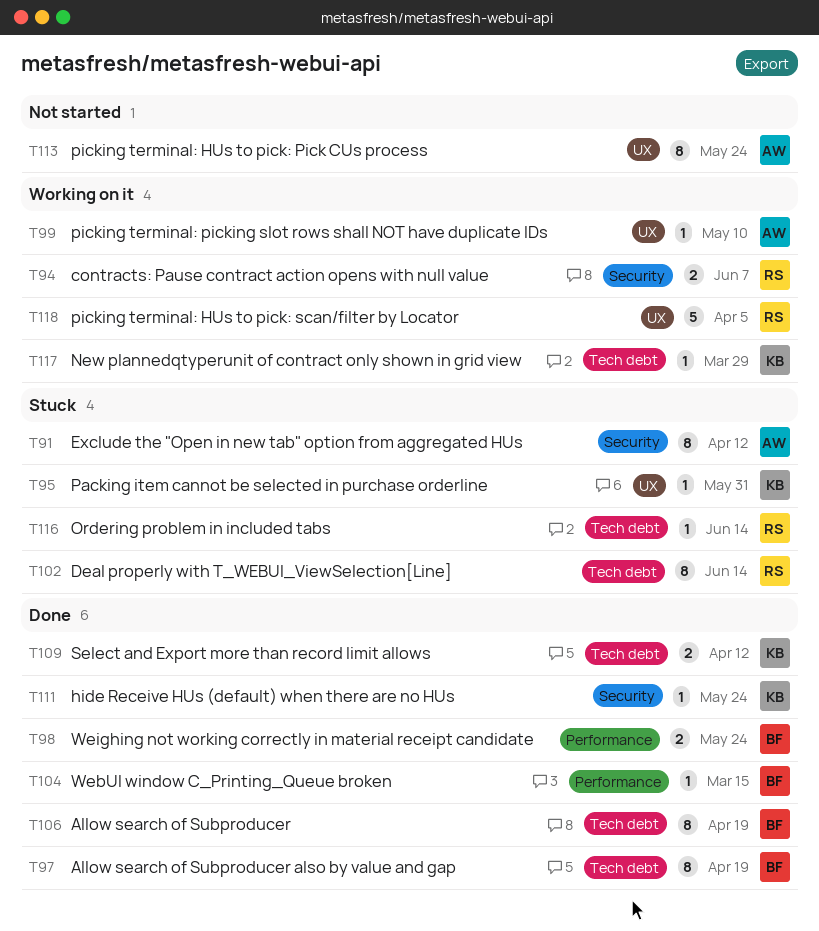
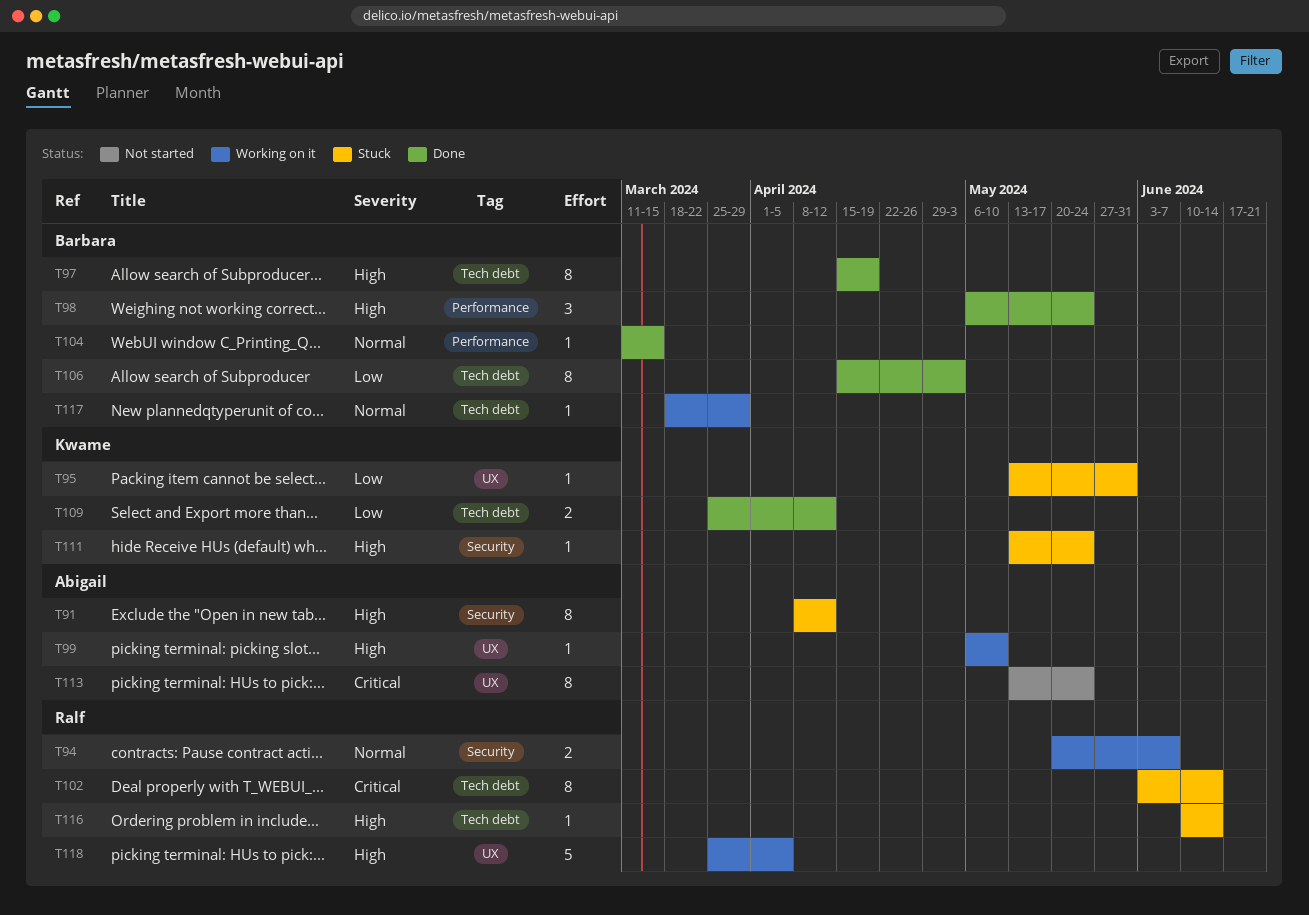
T98, estimate: 2 -> 3
T106, due: Apr 19 -> May 3
T111, status: Done -> Stuck
T117, owner: Kwame -> Barbara

